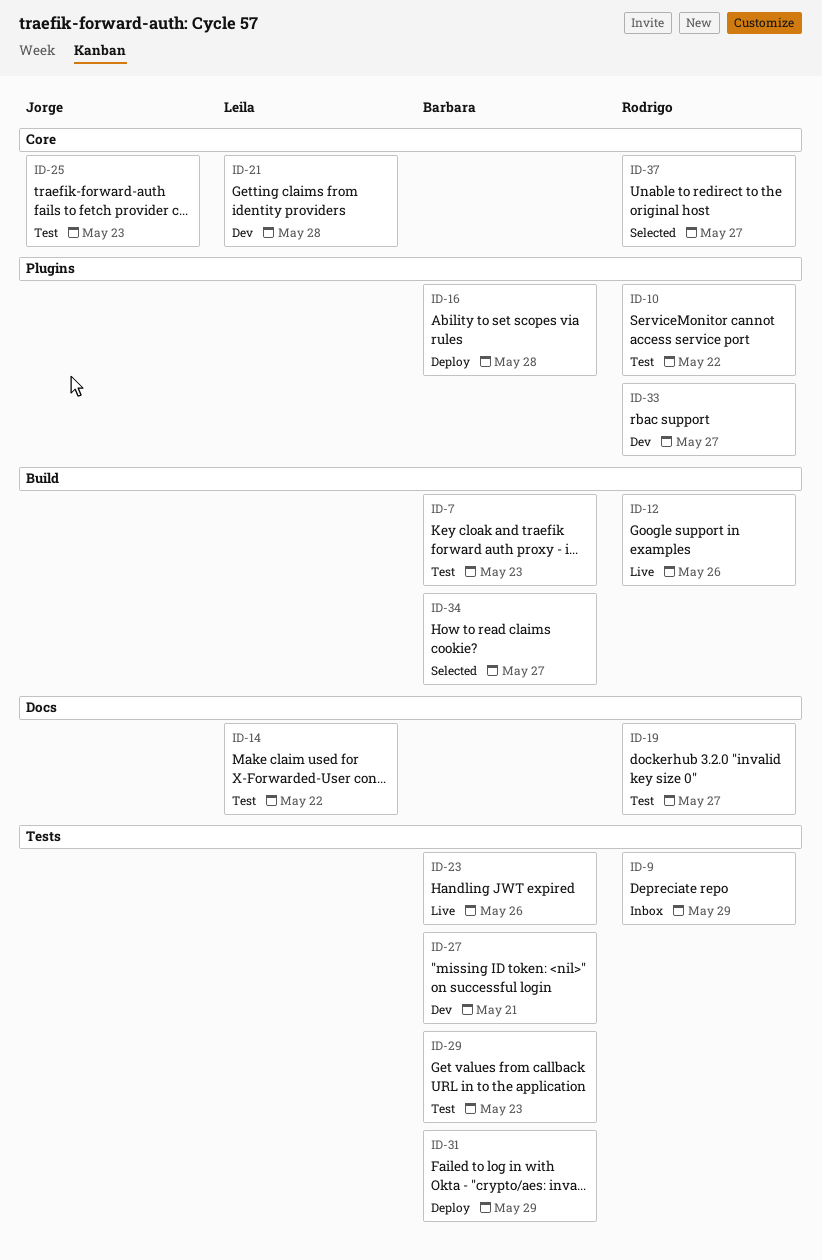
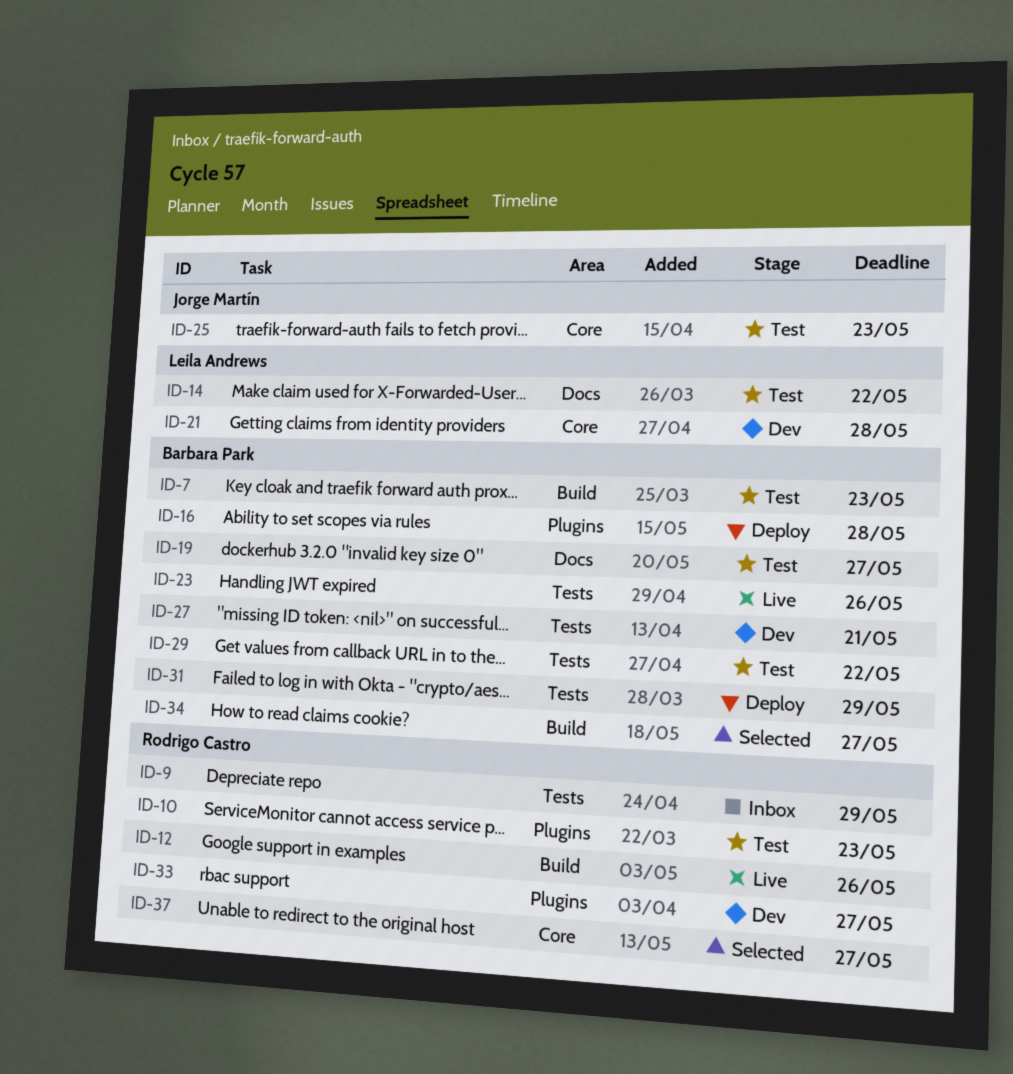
ID-10, due: May 22 -> May 23
ID-19, owner: Rodrigo Castro -> Barbara Park
ID-29, due: May 23 -> May 22

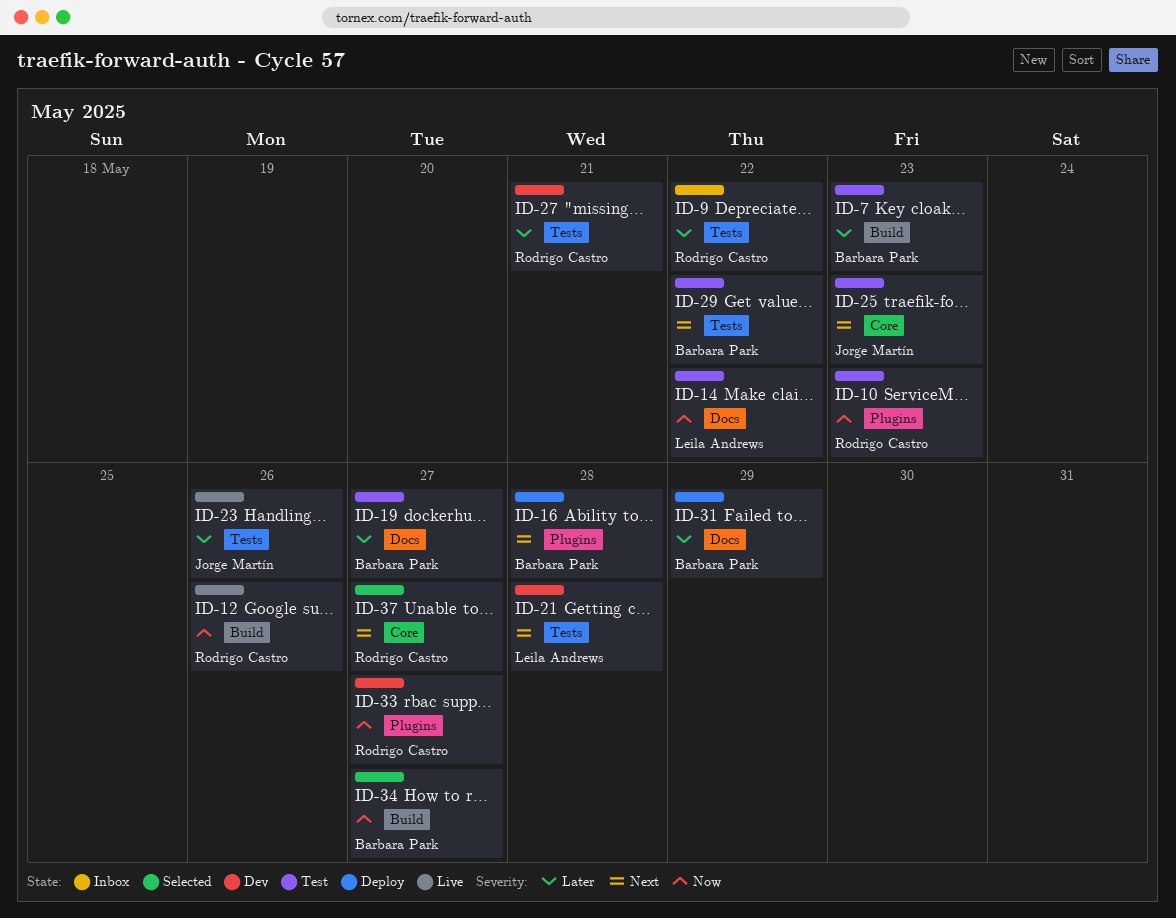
ID-9, due: May 29 -> May 22
ID-21, label: Core -> Tests
ID-23, owner: Barbara Park -> Jorge Martín
ID-27, owner: Barbara Park -> Rodrigo Castro
ID-31, label: Tests -> Docs

